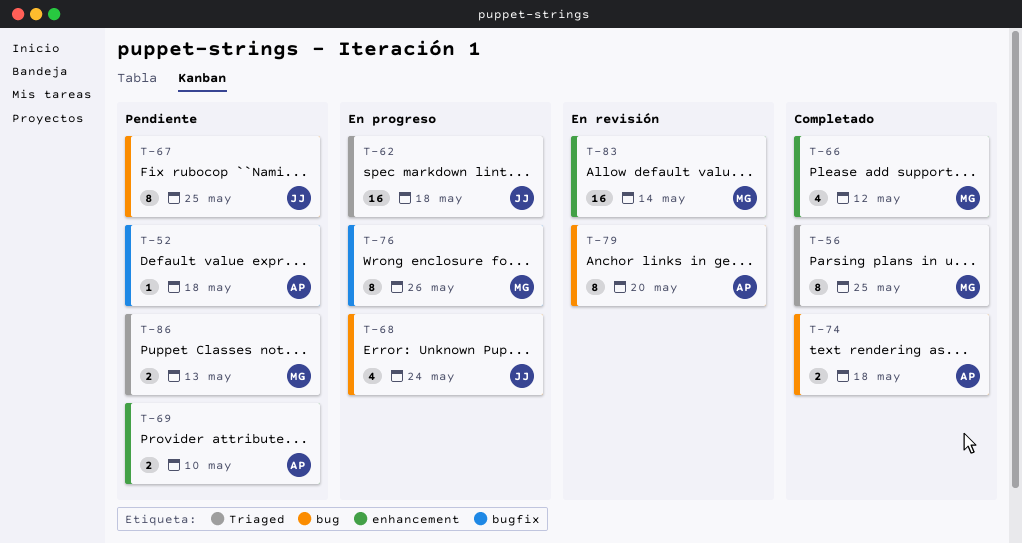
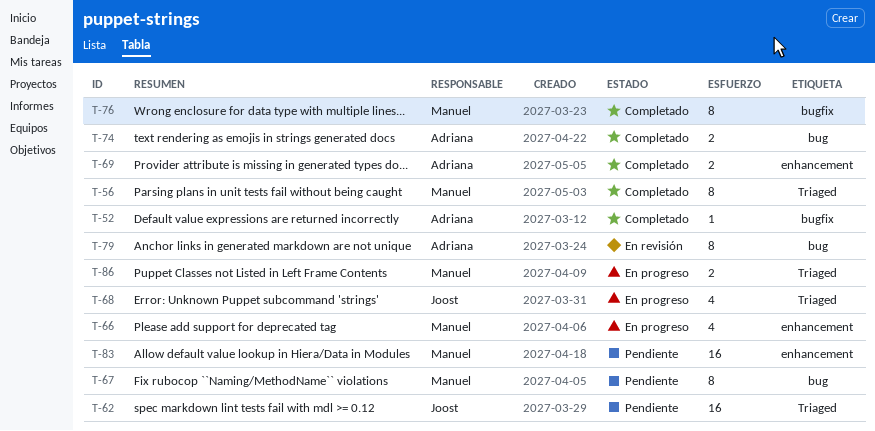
T-52, status: Pendiente -> Completado
T-62, status: En progreso -> Pendiente
T-66, status: Completado -> En progreso
T-67, owner: Joost -> Manuel
T-68, label: bug -> Triaged
T-69, status: Pendiente -> Completado
T-76, status: En progreso -> Completado
T-83, status: En revisión -> Pendiente
T-86, status: Pendiente -> En progreso

